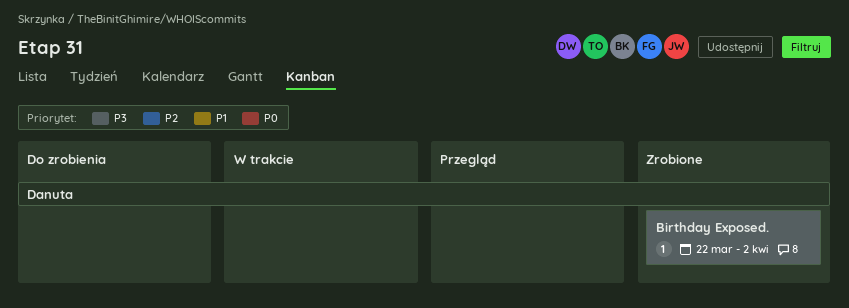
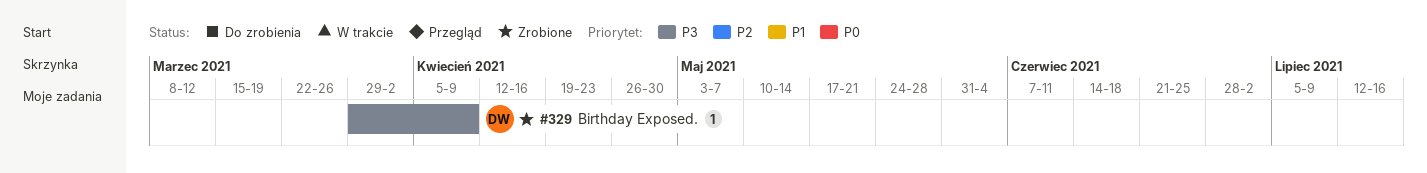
Birthday Exposed., start: Mar 22 -> Mar 29
Birthday Exposed., due: Apr 2 -> Apr 9

